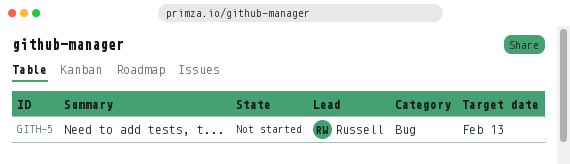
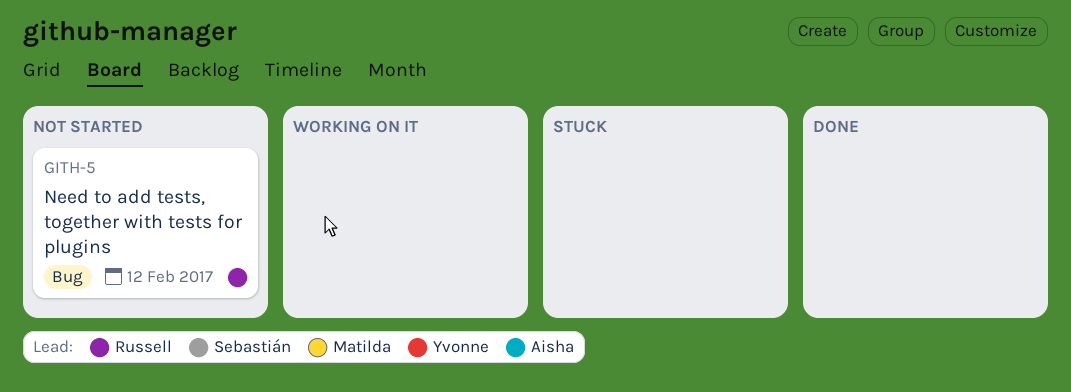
GITH-5, due: Feb 13 -> Feb 12

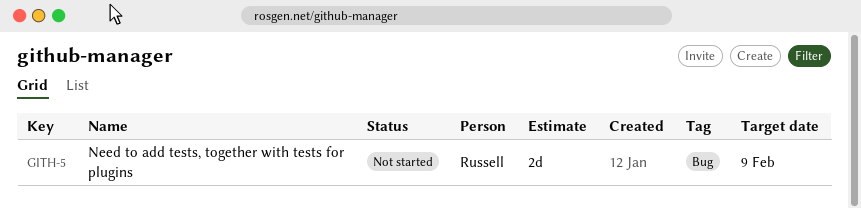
GITH-5, due: Feb 12 -> Feb 9

